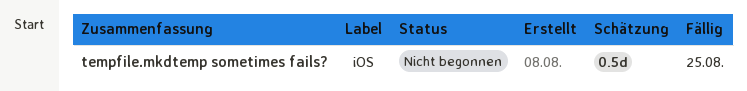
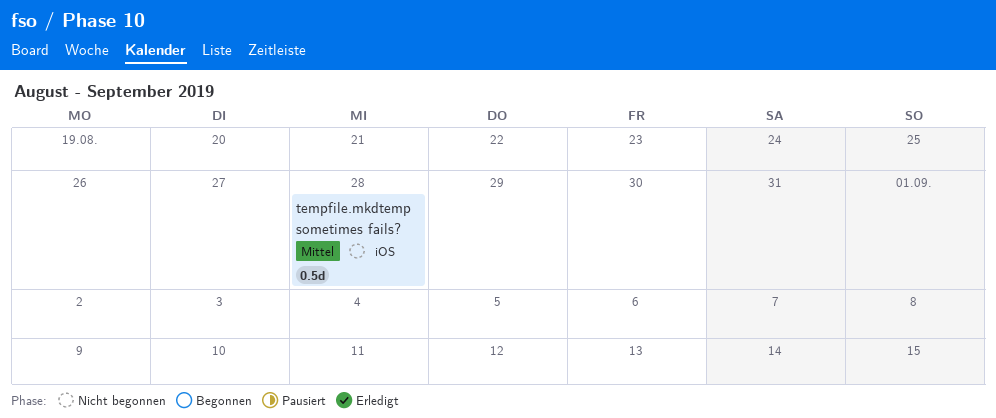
tempfile.mkdtemp sometimes fails?, due: Aug 25 -> Aug 28

